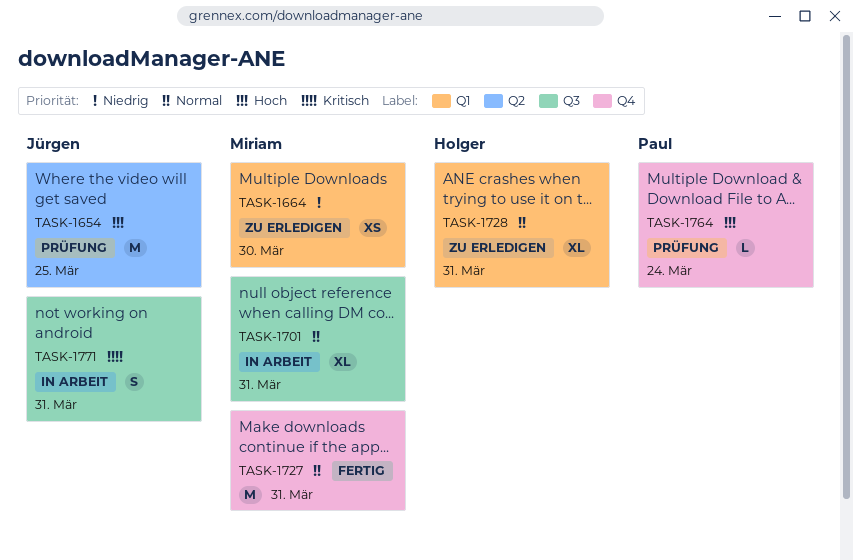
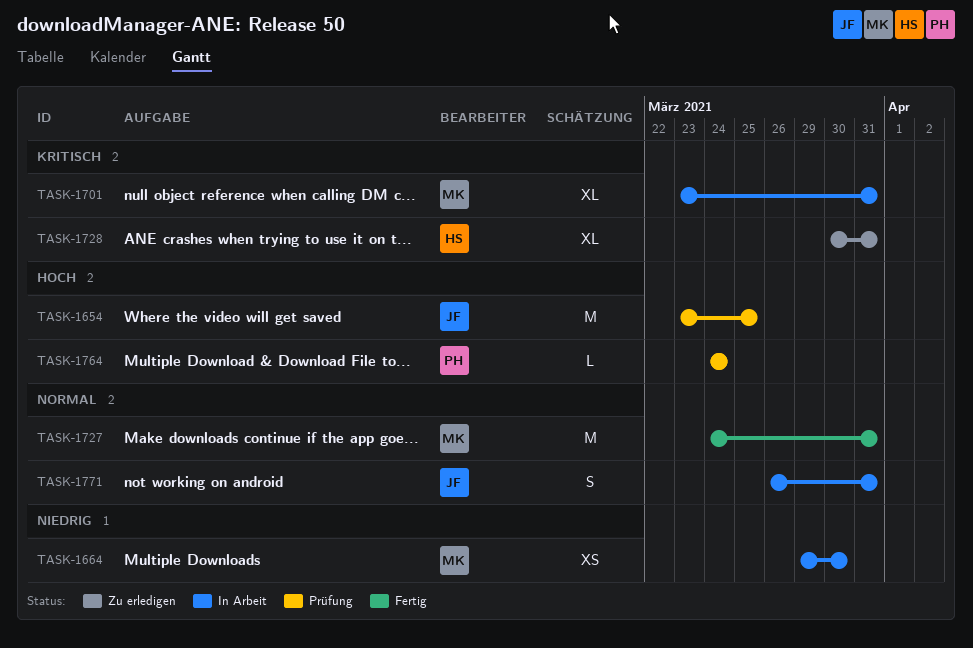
TASK-1664, status: Zu erledigen -> In Arbeit
TASK-1701, priority: Normal -> Kritisch
TASK-1728, priority: Normal -> Kritisch
TASK-1771, priority: Kritisch -> Normal

